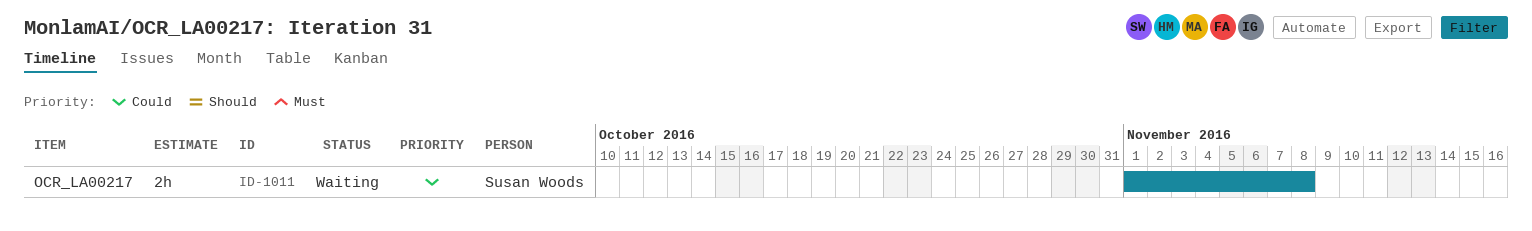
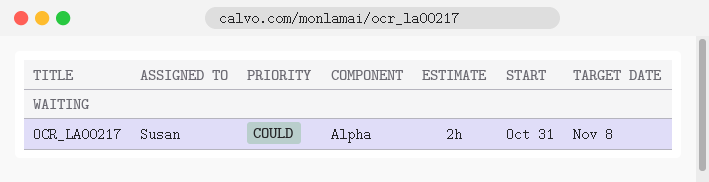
OCR_LA00217, start: Nov 1 -> Oct 31

